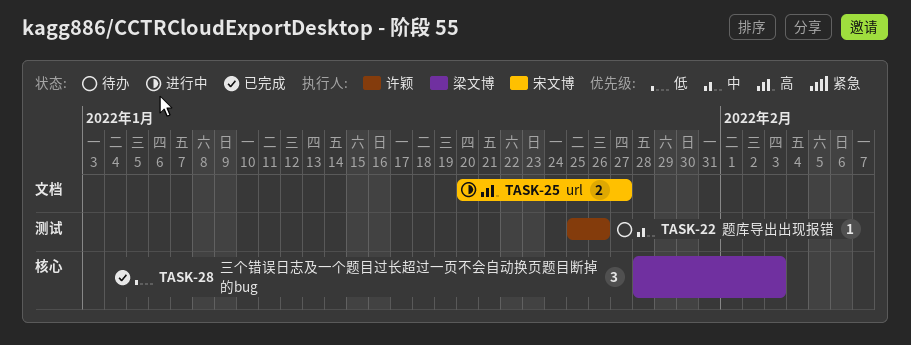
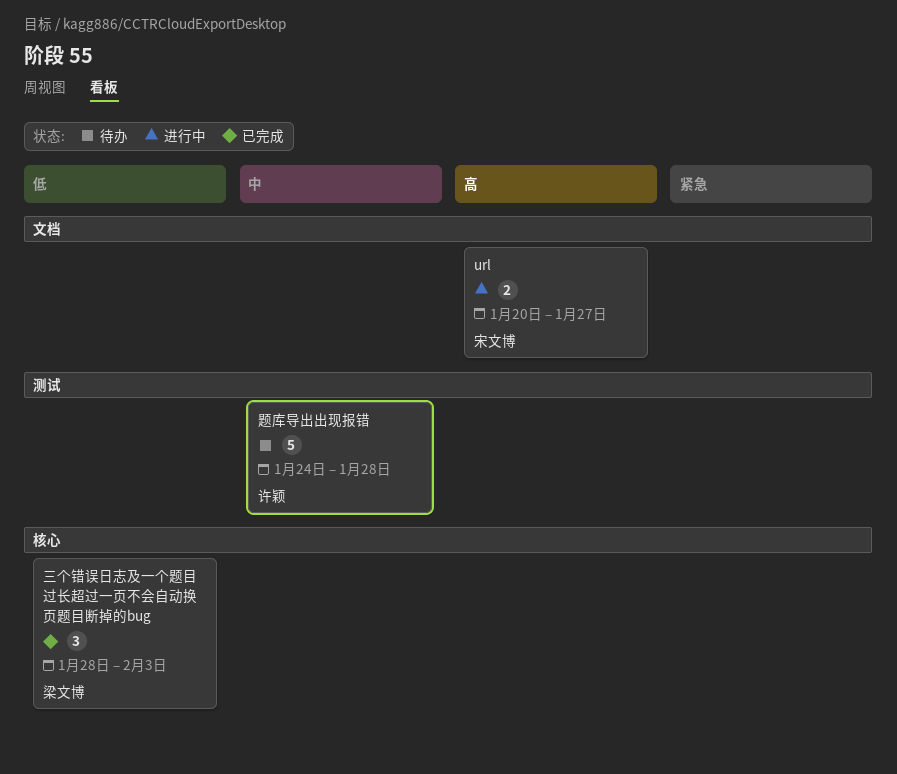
题库导出出现报错, estimate: 1 -> 5
题库导出出现报错, start: Jan 25 -> Jan 24
题库导出出现报错, due: Jan 26 -> Jan 28

